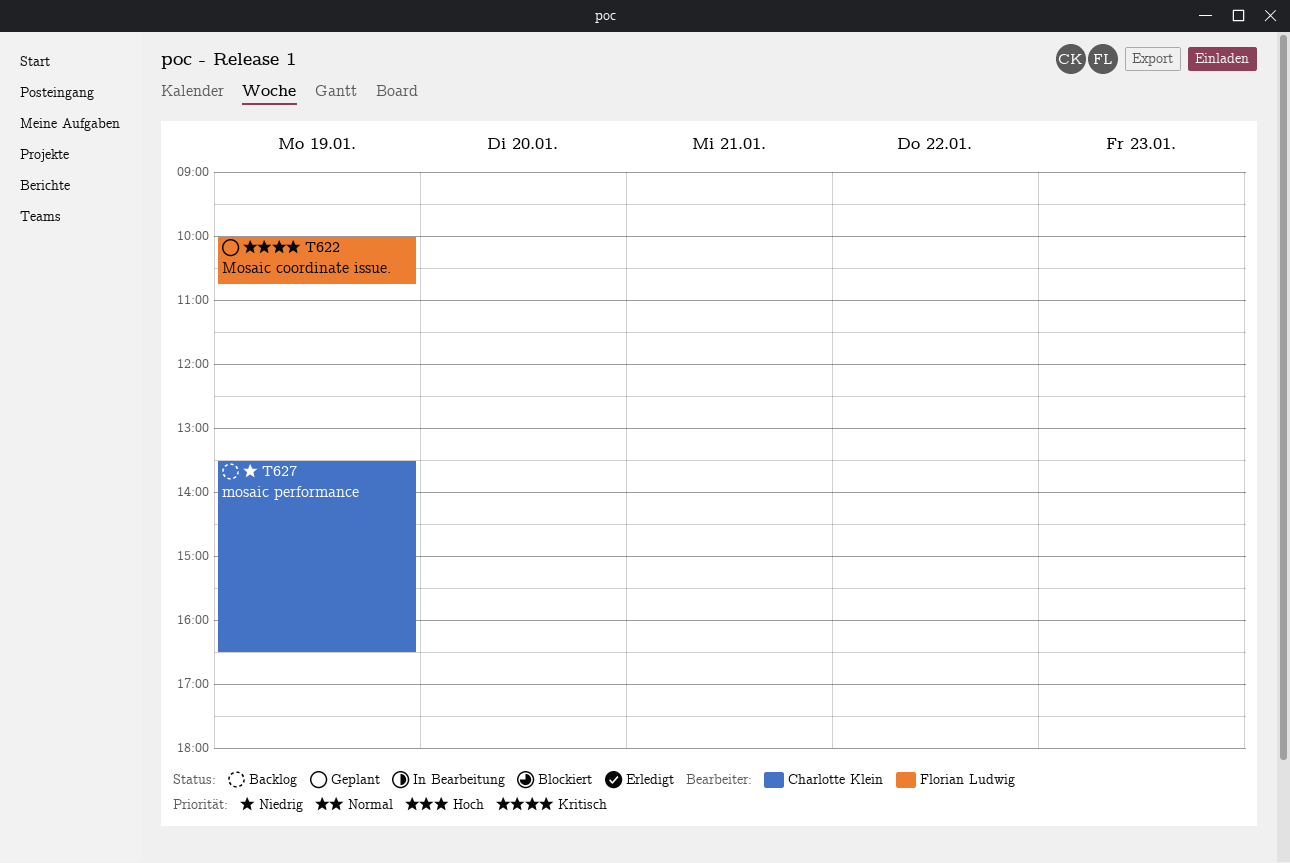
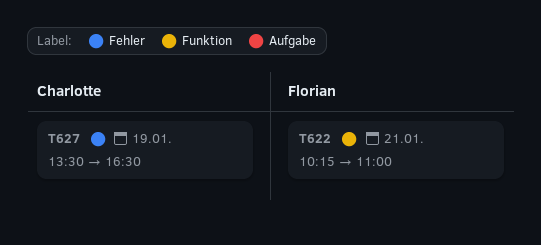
T622, day: Jan 19 -> Jan 21
T622, begins: 10:00 -> 10:15
T622, ends: 10:45 -> 11:00

